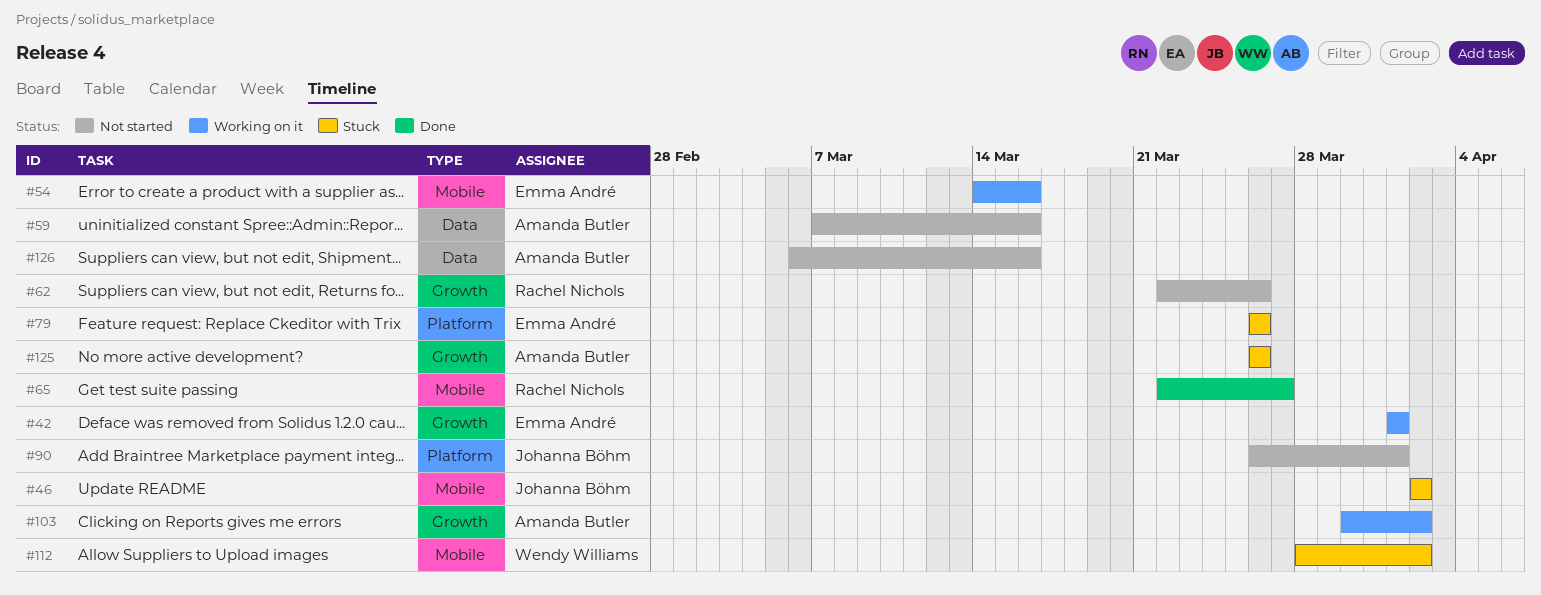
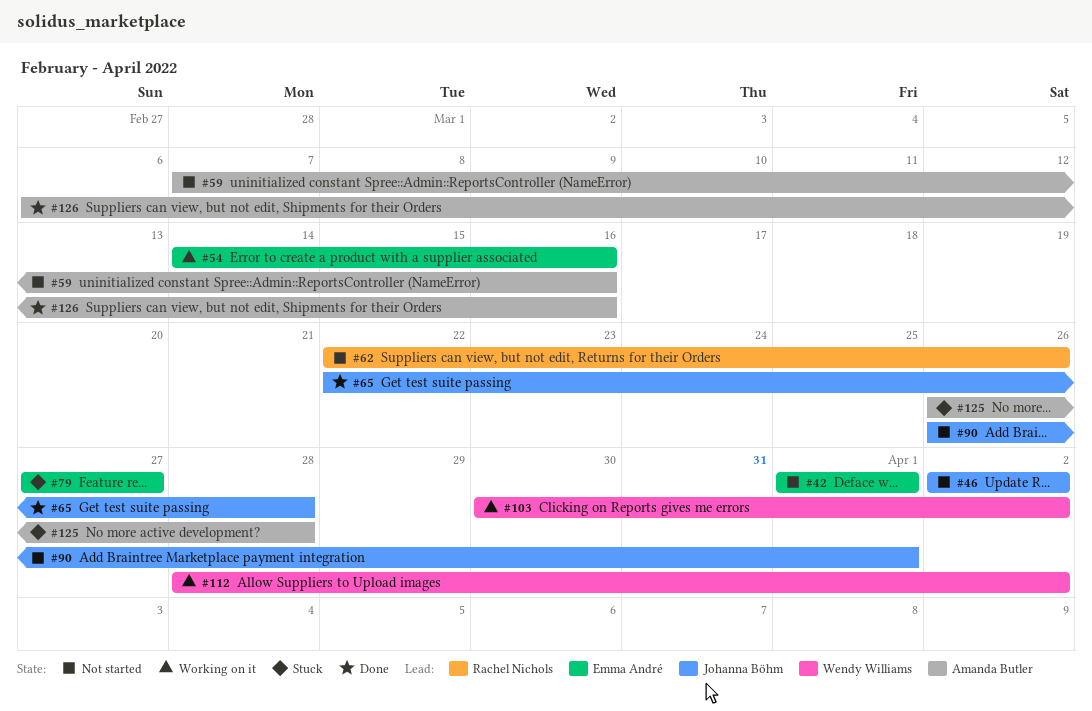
#42, status: Working on it -> Not started
#46, status: Stuck -> Not started
#65, owner: Rachel Nichols -> Johanna Böhm
#65, due: Mar 27 -> Mar 28
#79, start: Mar 26 -> Mar 27
#79, due: Mar 26 -> Mar 27
#103, owner: Amanda Butler -> Wendy Williams
#112, status: Stuck -> Working on it
#125, due: Mar 26 -> Mar 28
#126, status: Not started -> Done

